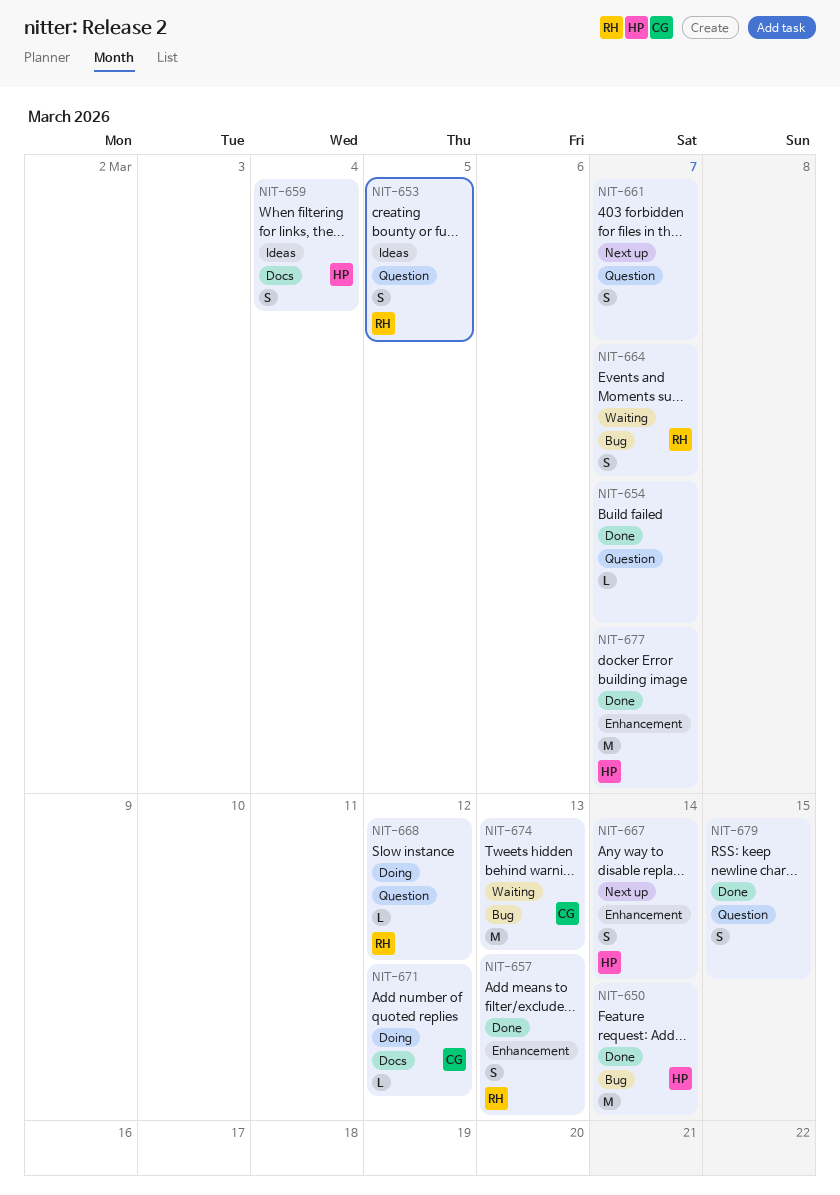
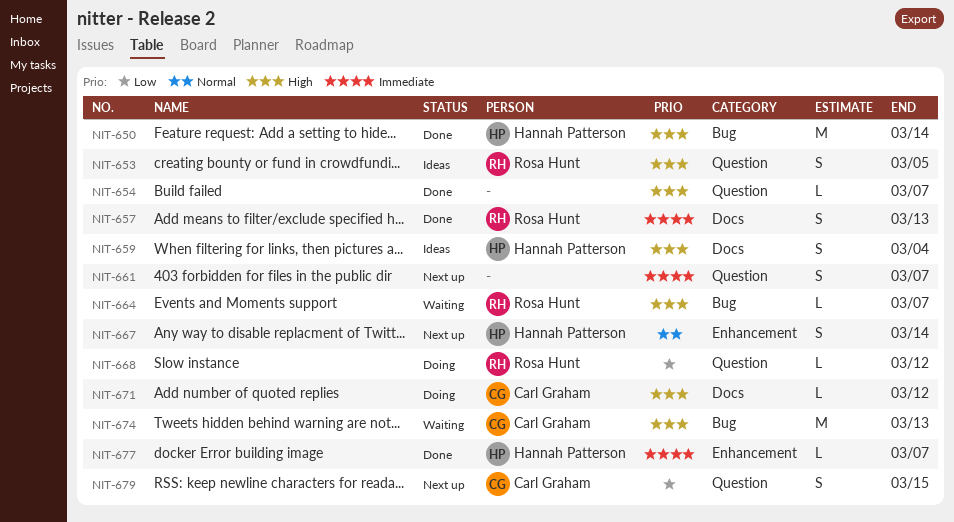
NIT-657, label: Enhancement -> Docs
NIT-664, estimate: S -> L
NIT-677, estimate: M -> L
NIT-679, status: Done -> Next up
NIT-679, owner: none -> Carl Graham

